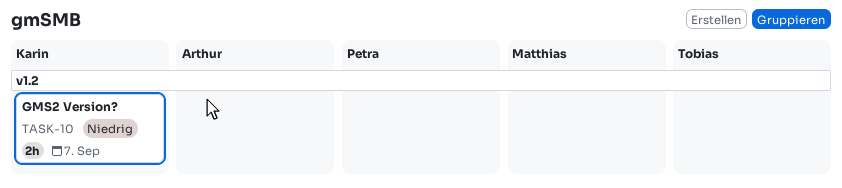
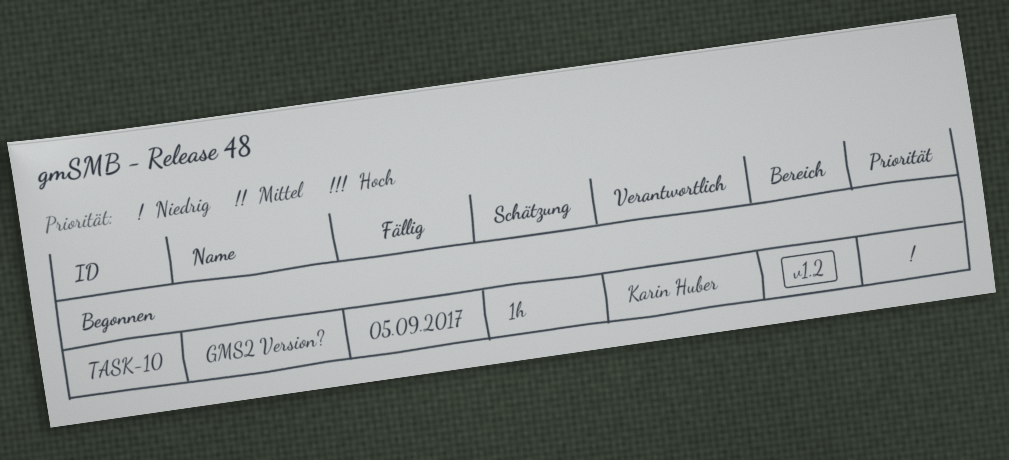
TASK-10, estimate: 2h -> 1h
TASK-10, due: Sep 7 -> Sep 5

